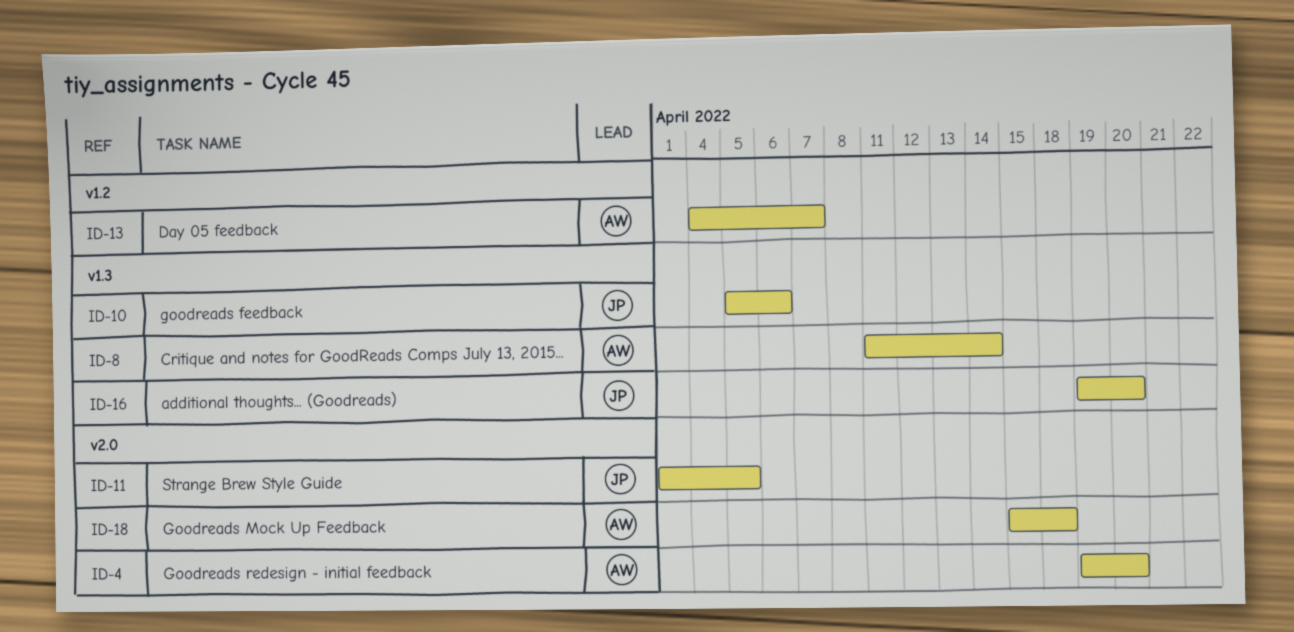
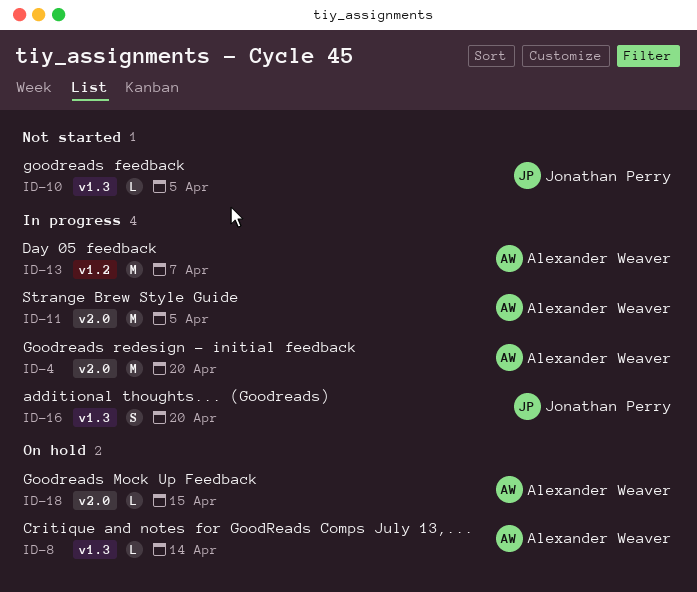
ID-10, due: Apr 6 -> Apr 5
ID-11, owner: Jonathan Perry -> Alexander Weaver
ID-18, due: Apr 18 -> Apr 15

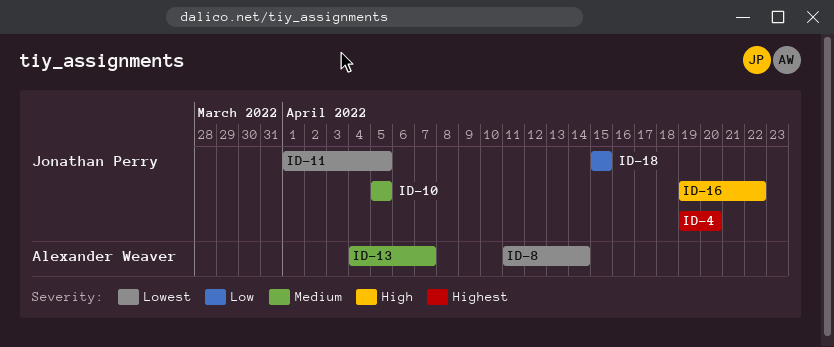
ID-4, owner: Alexander Weaver -> Jonathan Perry
ID-11, owner: Alexander Weaver -> Jonathan Perry
ID-16, due: Apr 20 -> Apr 22
ID-18, owner: Alexander Weaver -> Jonathan Perry

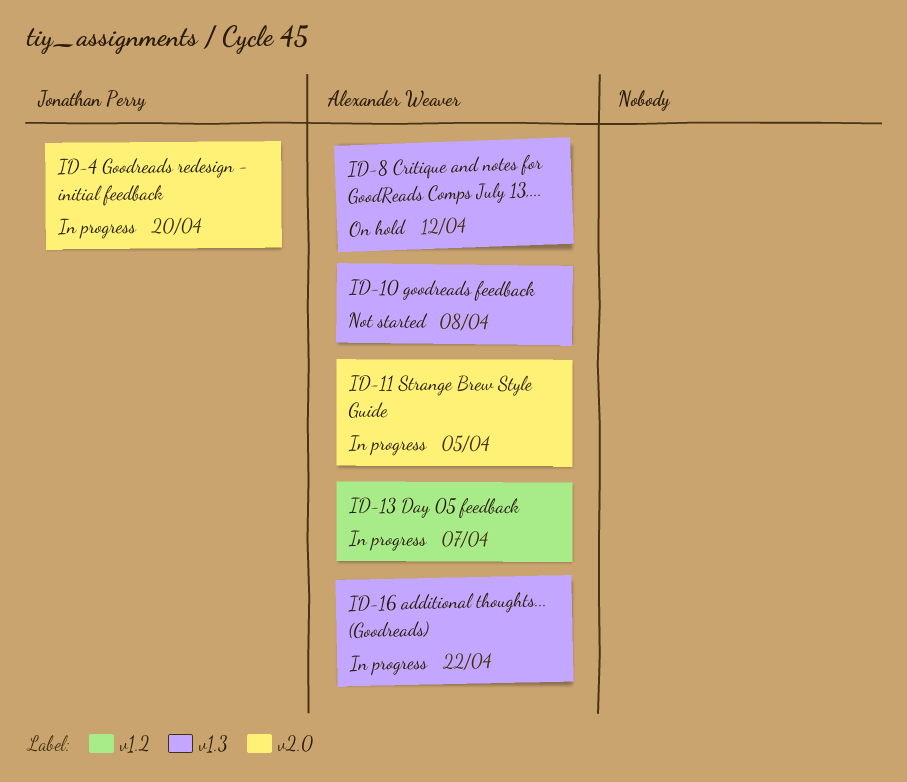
ID-8, due: Apr 14 -> Apr 12
ID-10, owner: Jonathan Perry -> Alexander Weaver
ID-10, due: Apr 5 -> Apr 8
ID-11, owner: Jonathan Perry -> Alexander Weaver
ID-16, owner: Jonathan Perry -> Alexander Weaver
ID-18: present -> none

